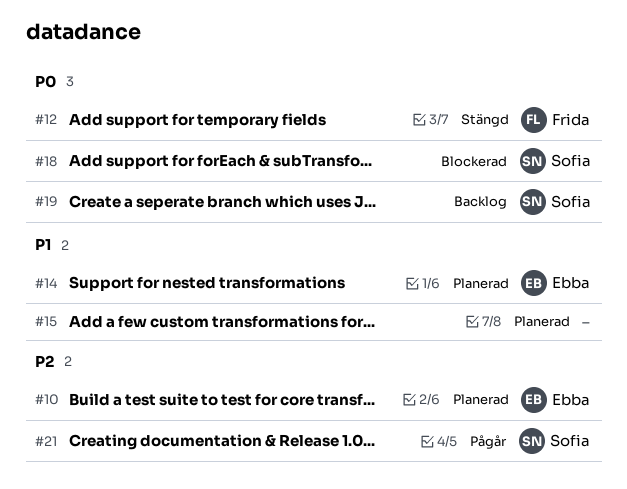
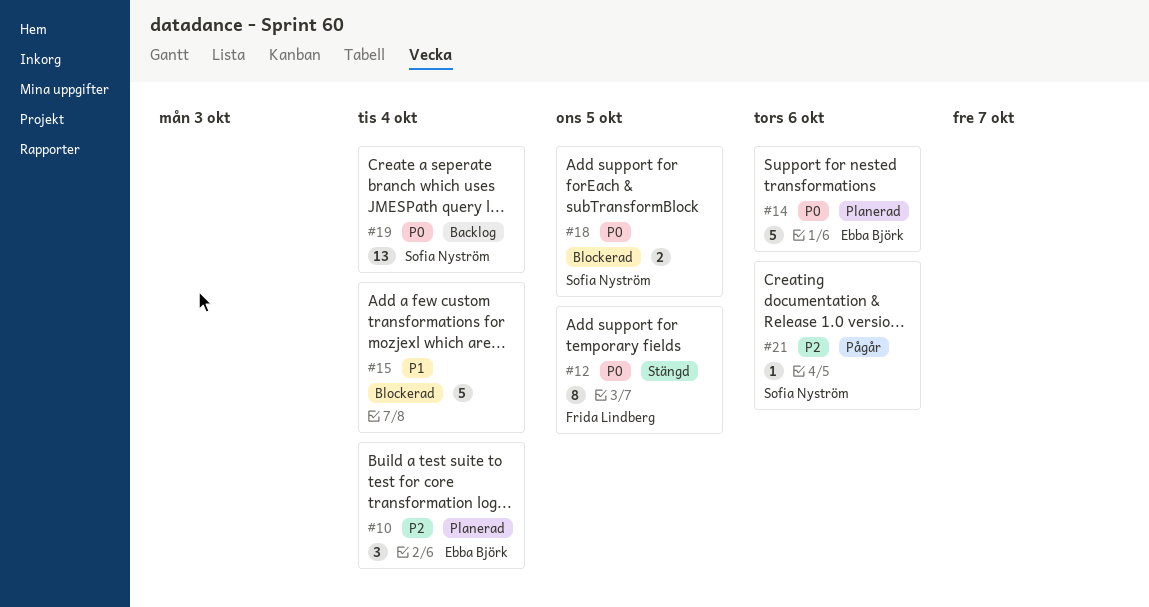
#14, priority: P1 -> P0
#15, status: Planerad -> Blockerad

